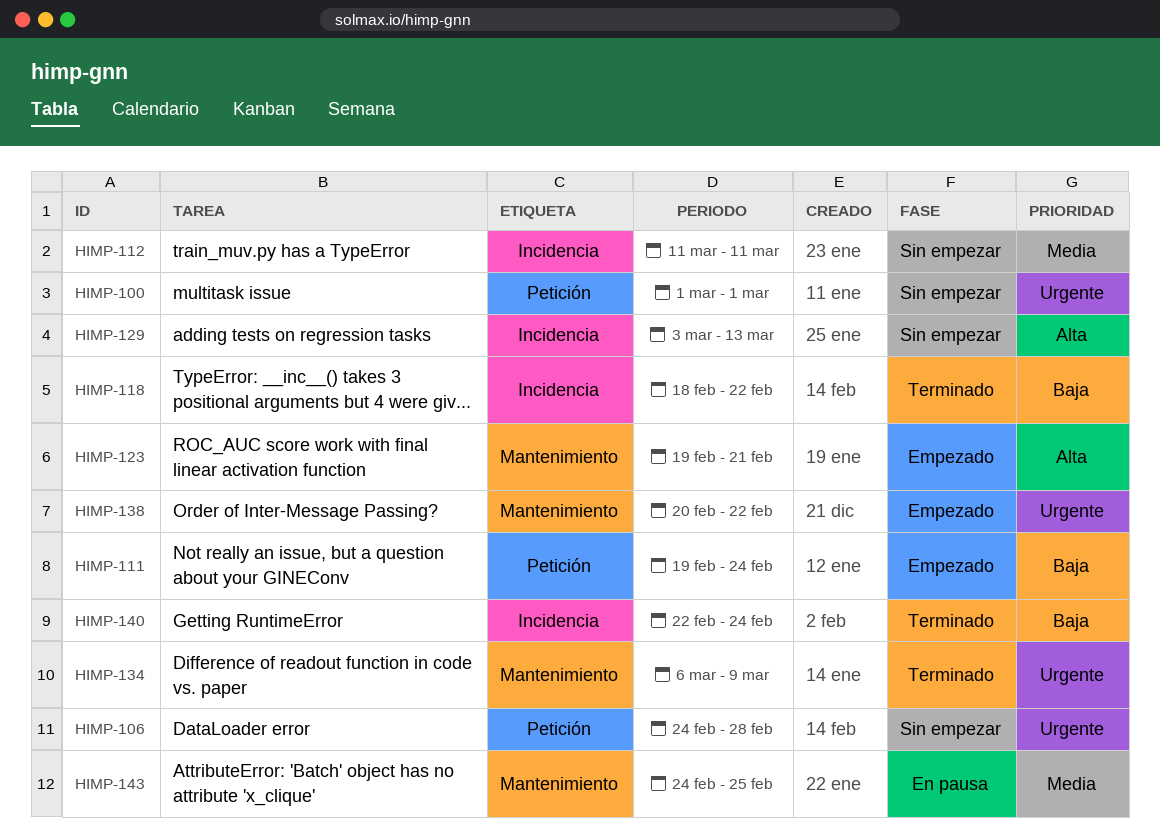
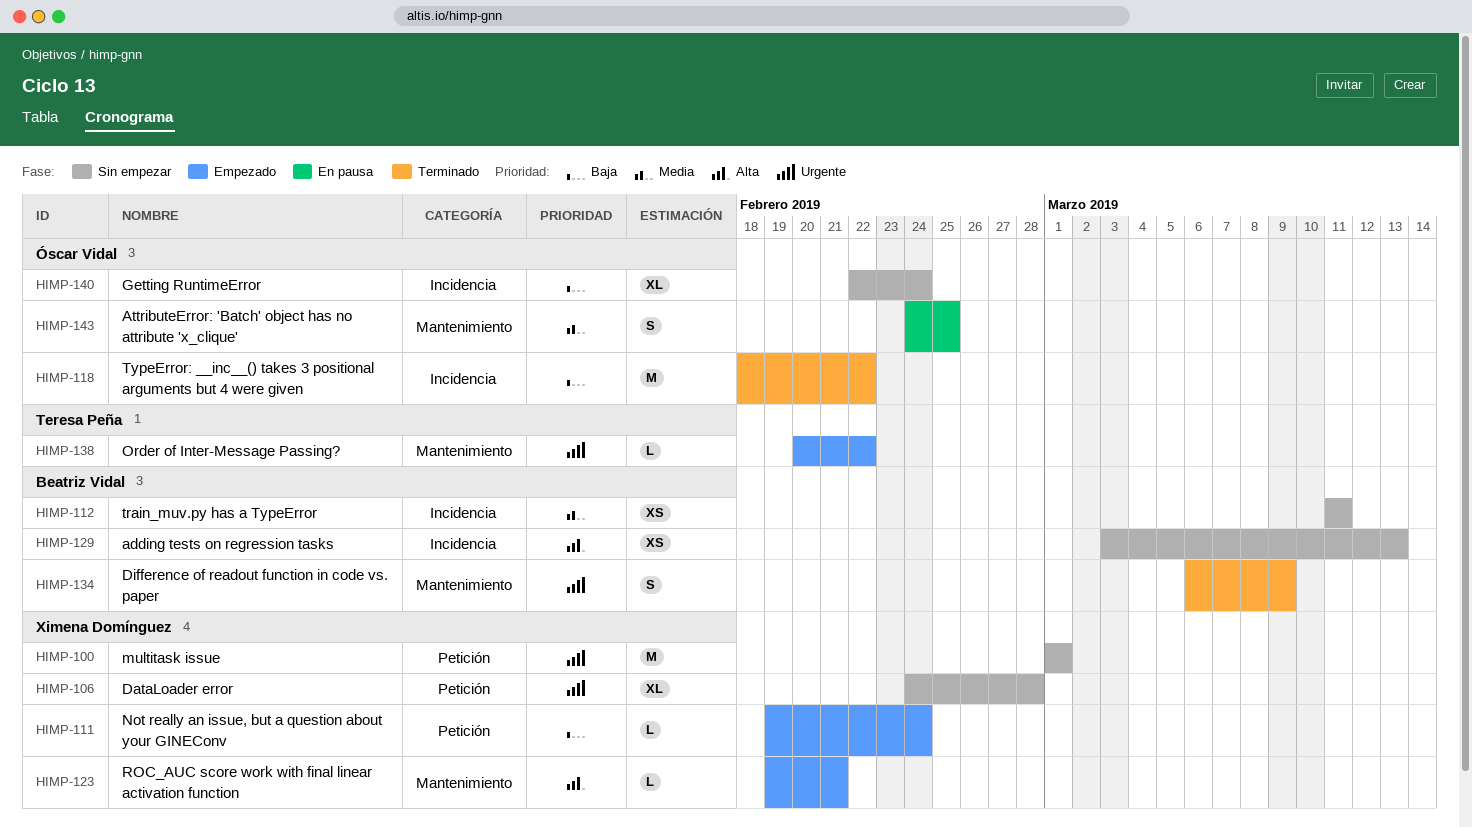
HIMP-140, status: Terminado -> Sin empezar

